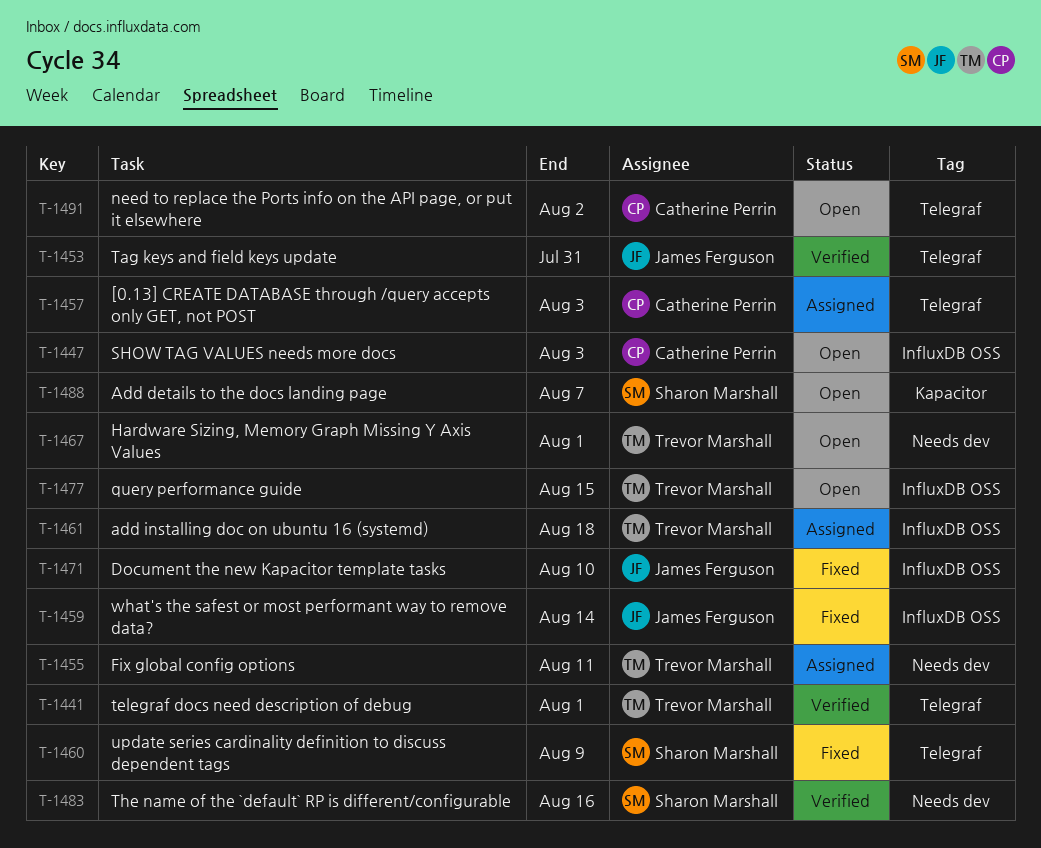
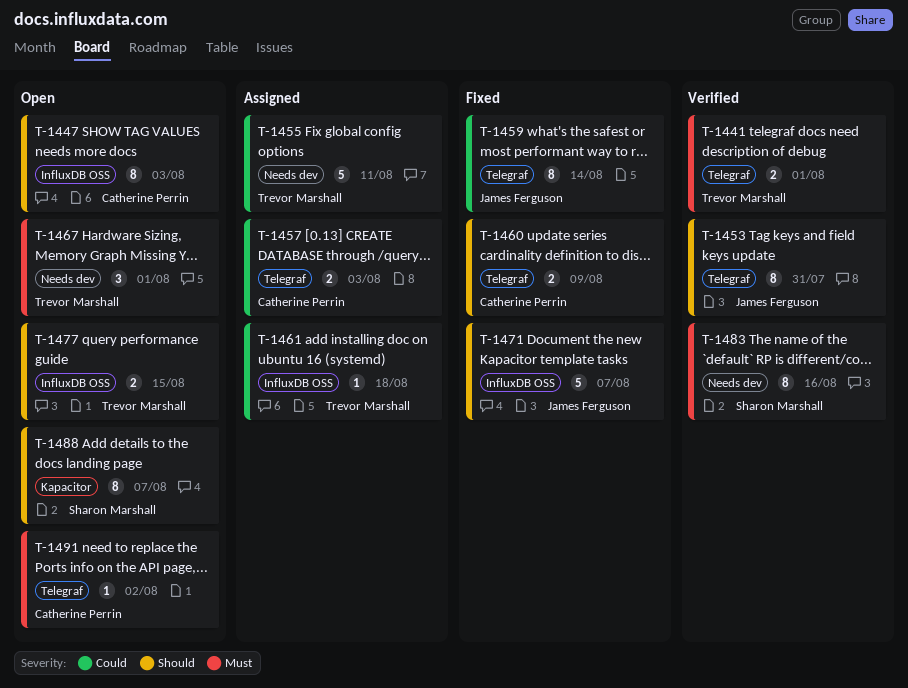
T-1459, label: InfluxDB OSS -> Telegraf
T-1460, owner: Sharon Marshall -> Catherine Perrin
T-1471, due: Aug 10 -> Aug 7

